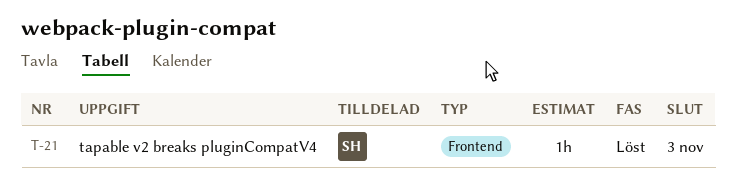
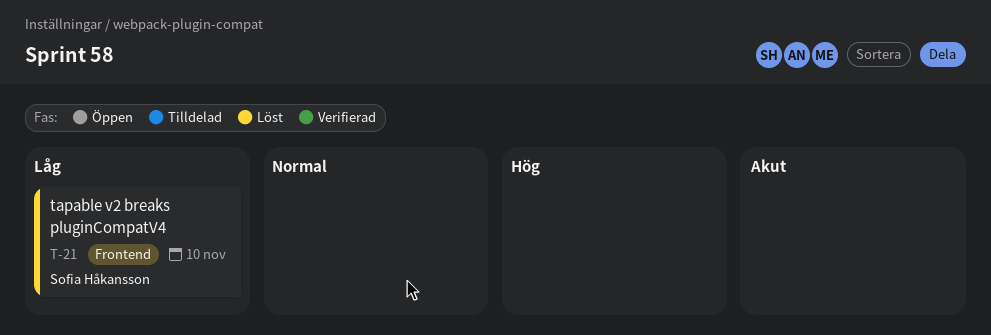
T-21, due: Nov 3 -> Nov 10

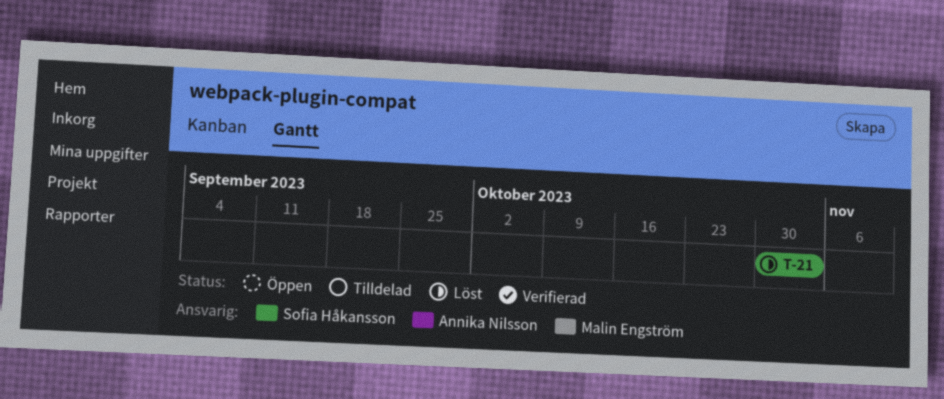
T-21, due: Nov 10 -> Nov 3

